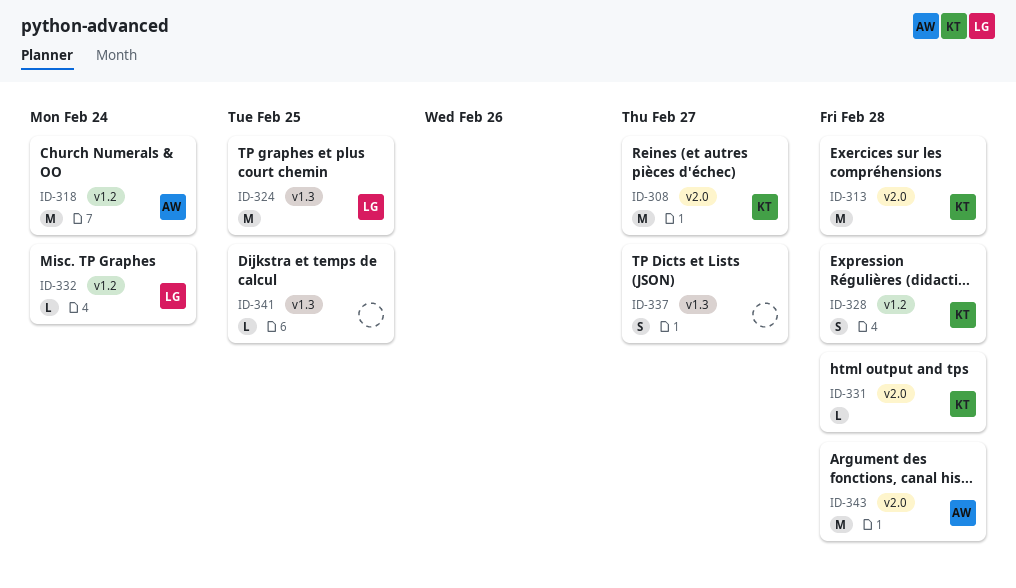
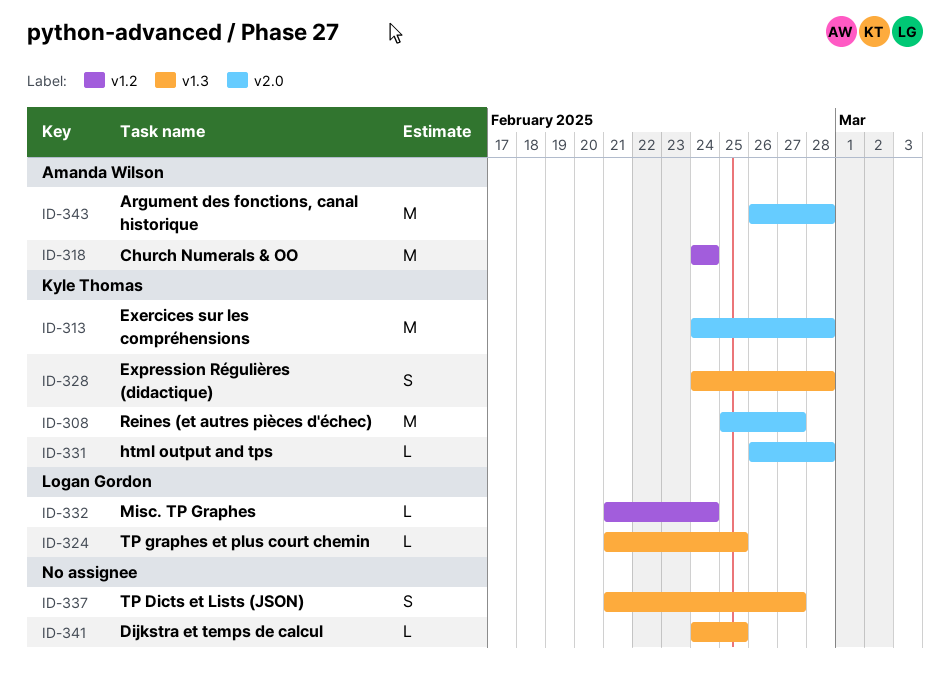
ID-324, estimate: M -> L
ID-328, label: v1.2 -> v1.3

